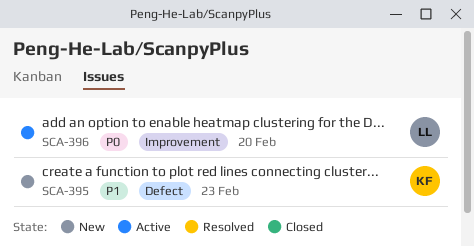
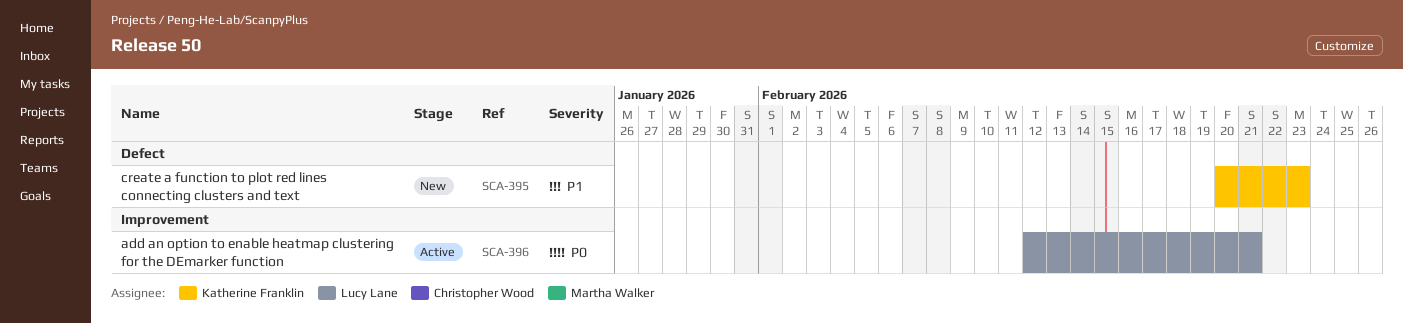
SCA-396, due: Feb 20 -> Feb 21

